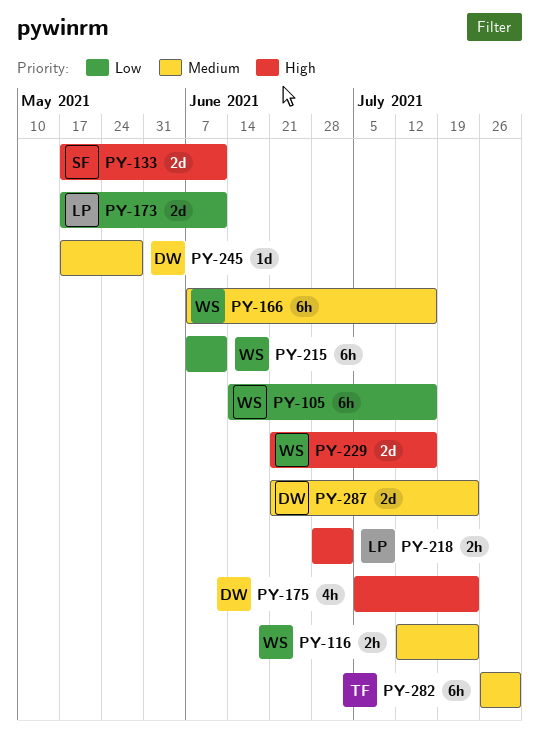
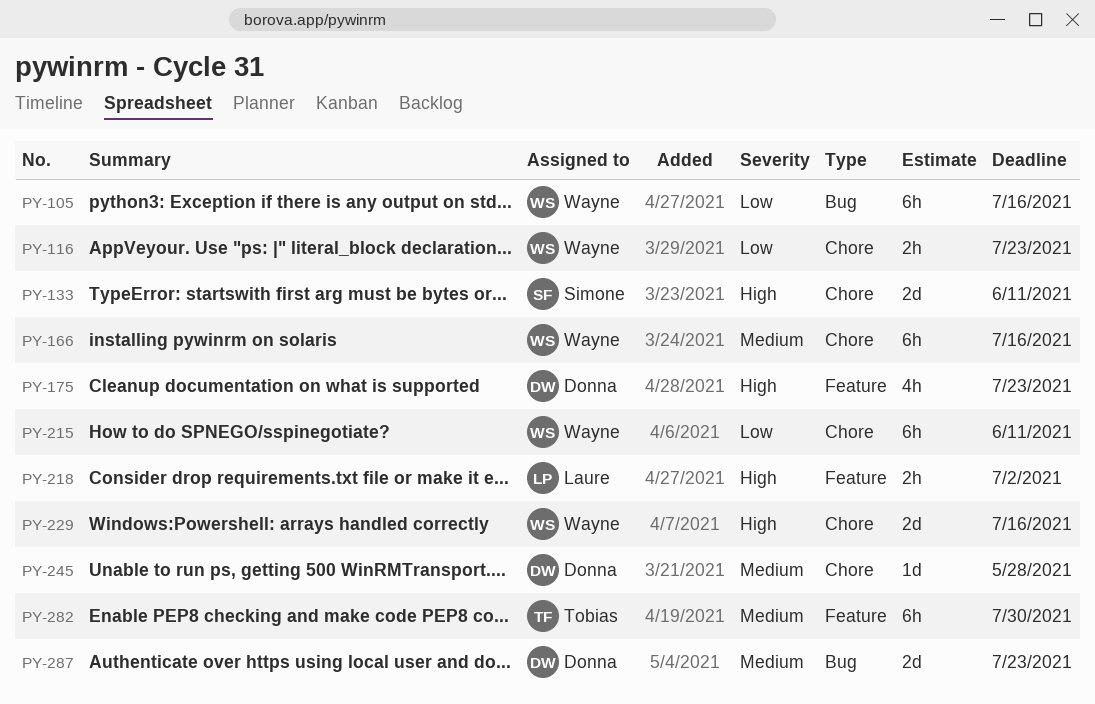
PY-116, priority: Medium -> Low
PY-173: present -> none

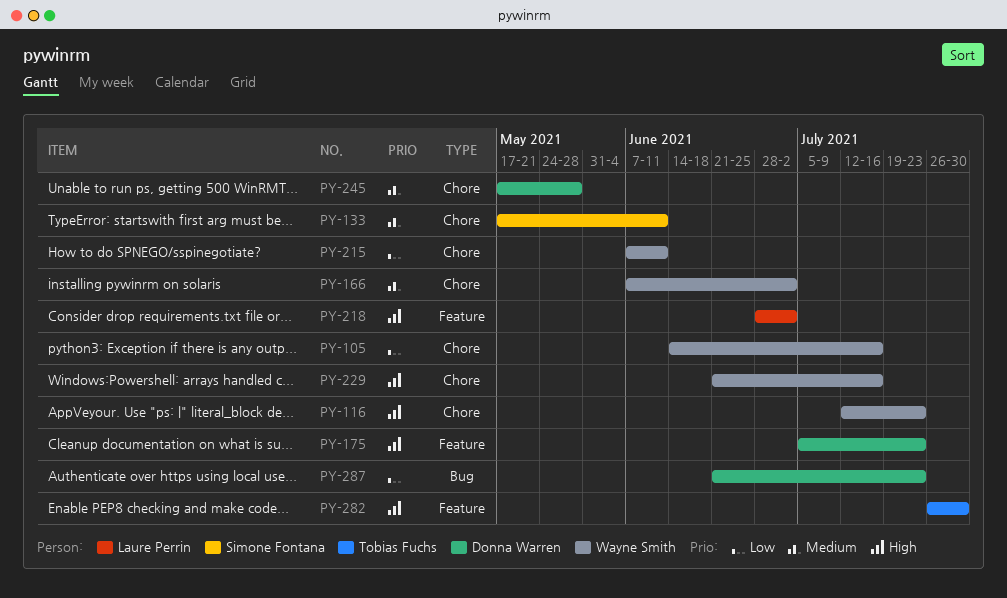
PY-105, label: Bug -> Chore
PY-116, priority: Low -> High
PY-133, priority: High -> Medium
PY-166, due: Jul 16 -> Jul 2
PY-282, priority: Medium -> High
PY-287, priority: Medium -> Low

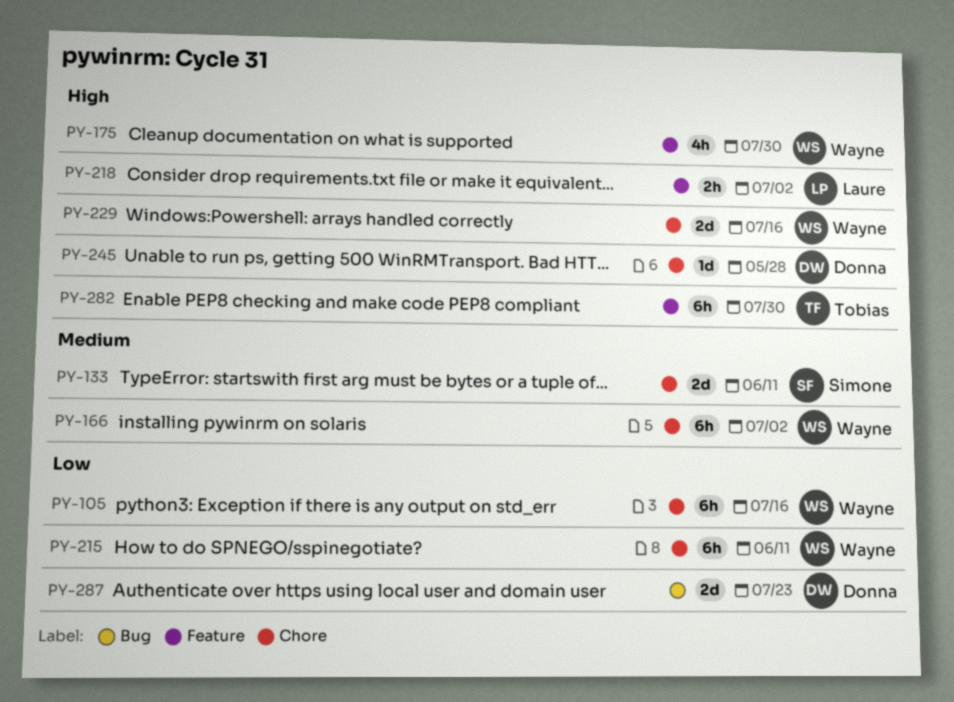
PY-116: present -> none
PY-175, owner: Donna Warren -> Wayne Smith
PY-175, due: Jul 23 -> Jul 30
PY-245, priority: Medium -> High

